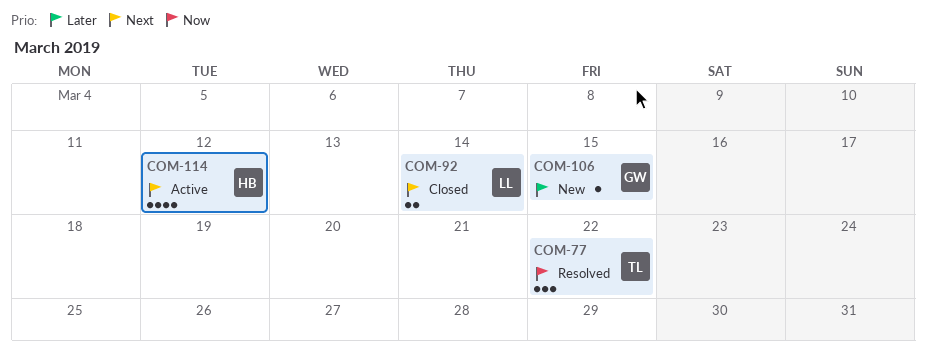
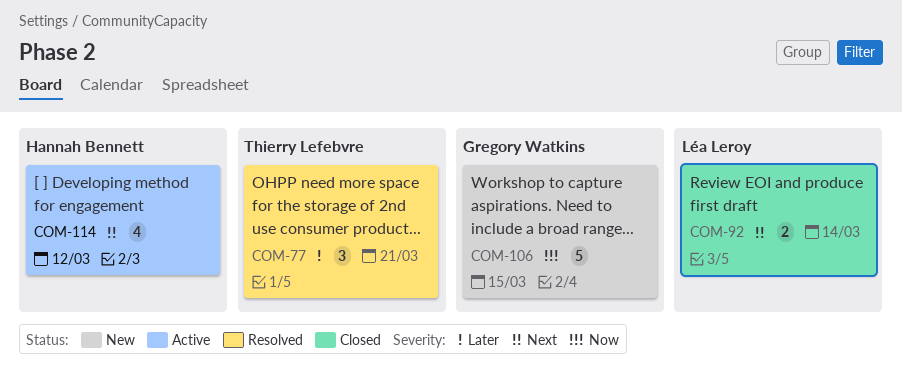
COM-77, priority: Now -> Later
COM-77, due: Mar 22 -> Mar 21
COM-106, priority: Later -> Now
COM-106, estimate: 1 -> 5

